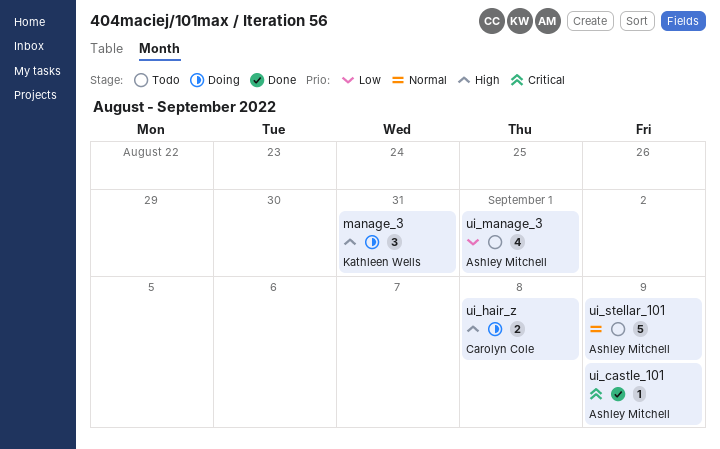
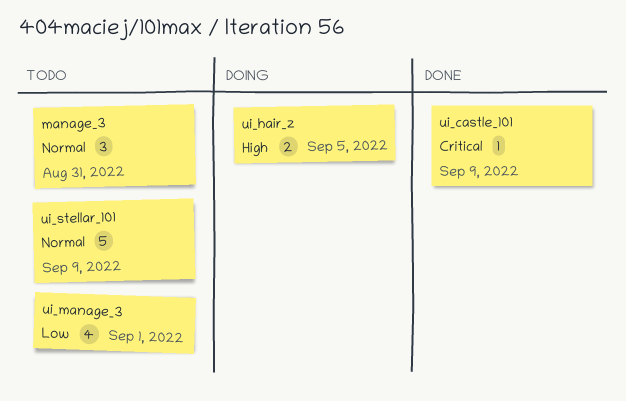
manage_3, status: Doing -> Todo
manage_3, priority: High -> Normal
ui_hair_z, due: Sep 8 -> Sep 5

